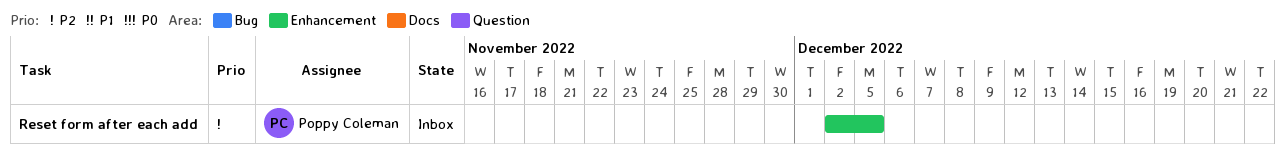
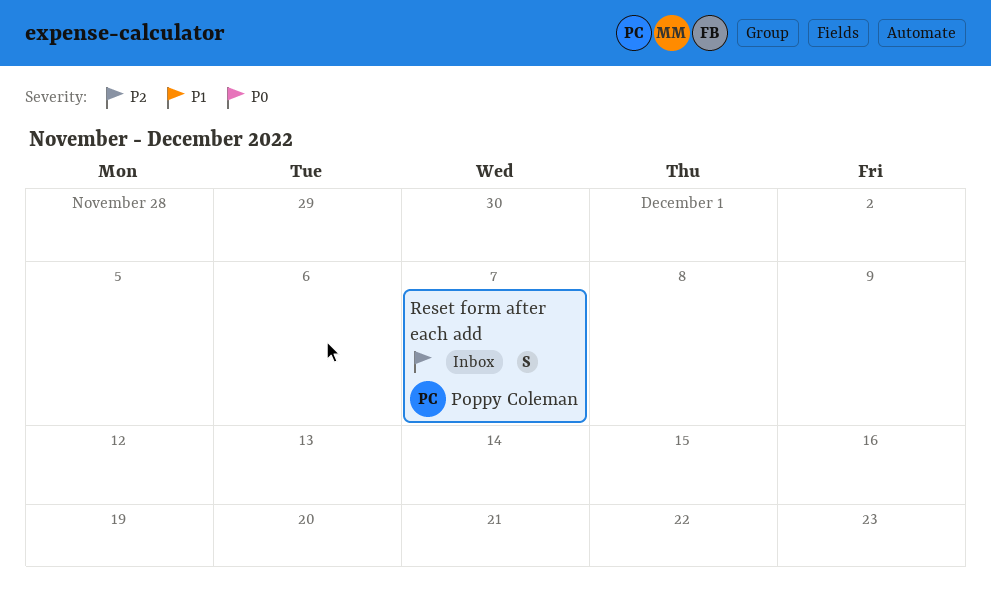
Reset form after each add, due: Dec 5 -> Dec 7

